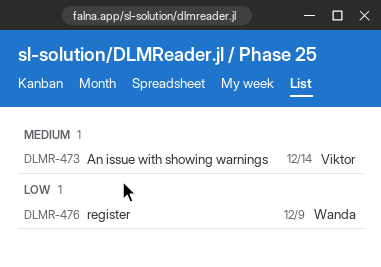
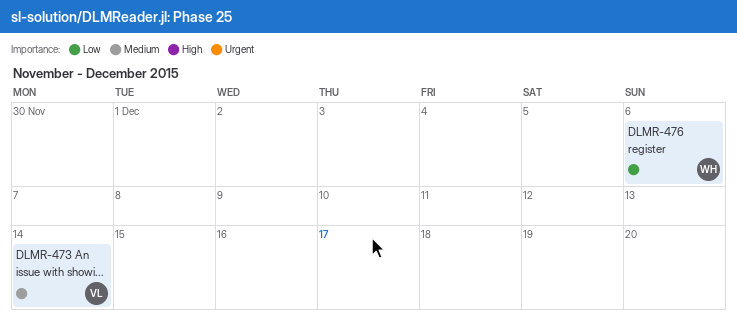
DLMR-476, due: Dec 9 -> Dec 6

